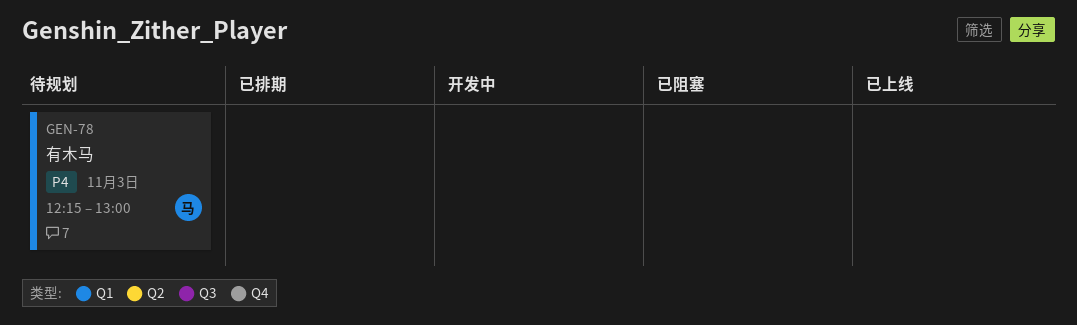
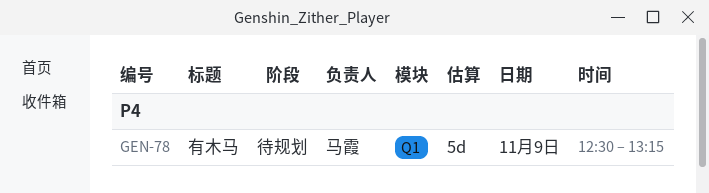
GEN-78, day: Nov 3 -> Nov 9
GEN-78, begins: 12:15 -> 12:30
GEN-78, ends: 13:00 -> 13:15

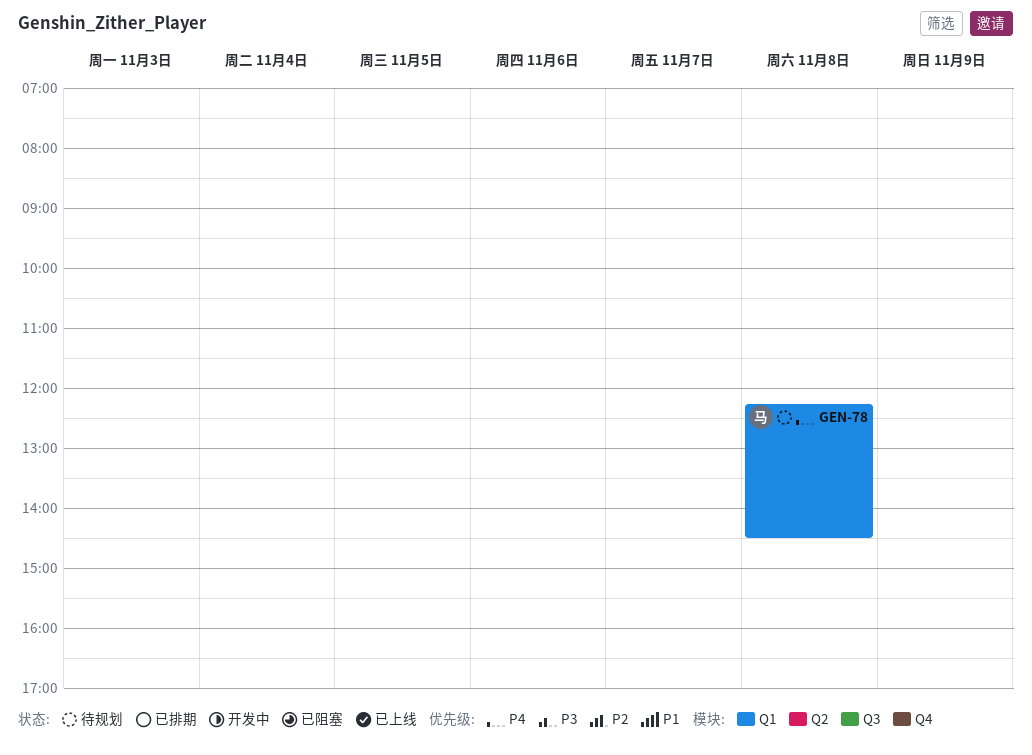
GEN-78, day: Nov 9 -> Nov 8
GEN-78, begins: 12:30 -> 12:15
GEN-78, ends: 13:15 -> 14:30

